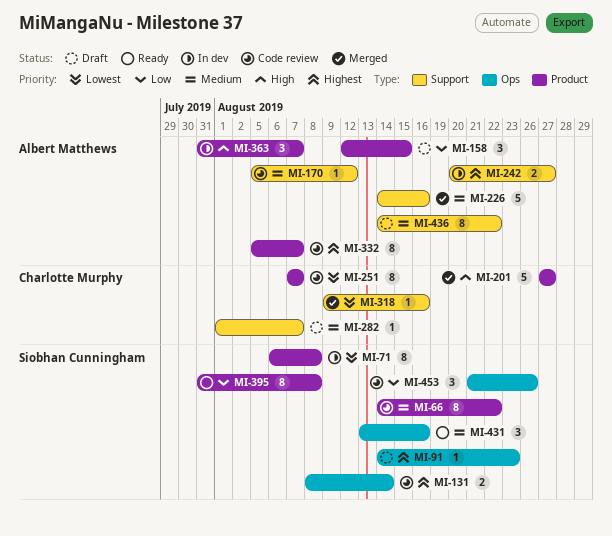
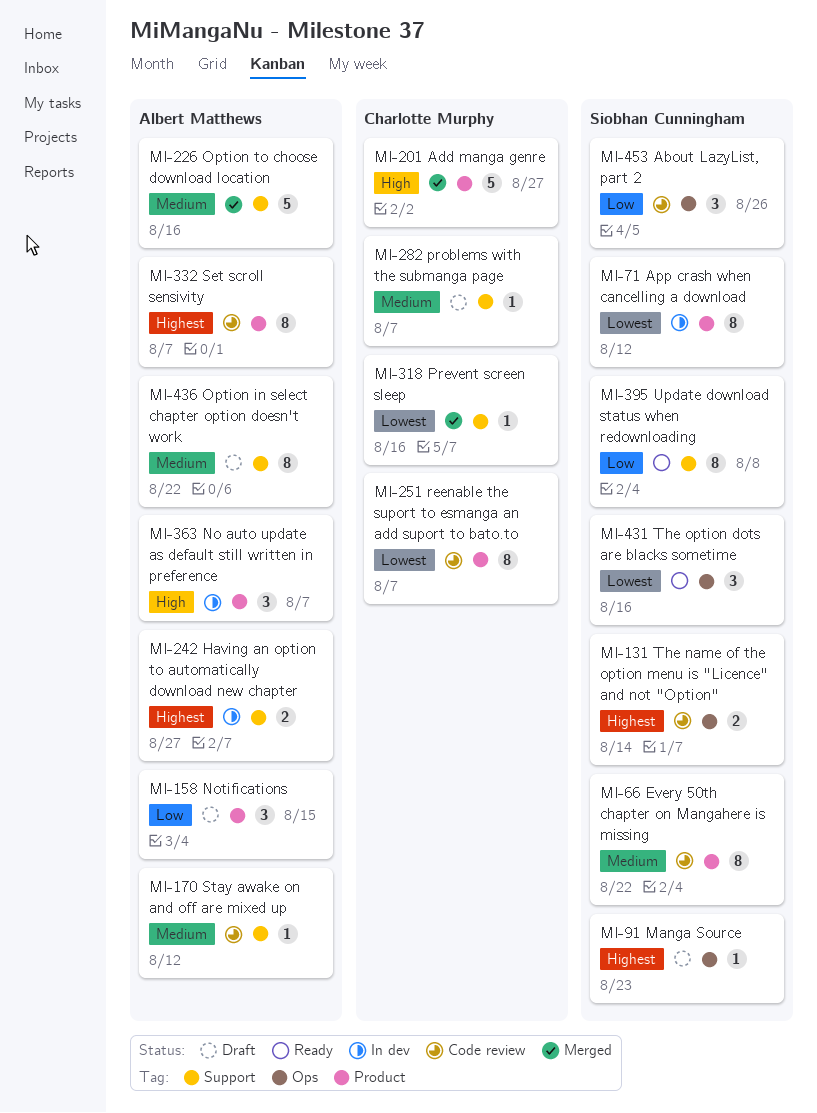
MI-71, due: Aug 8 -> Aug 12
MI-395, label: Product -> Support
MI-431, priority: Medium -> Lowest

